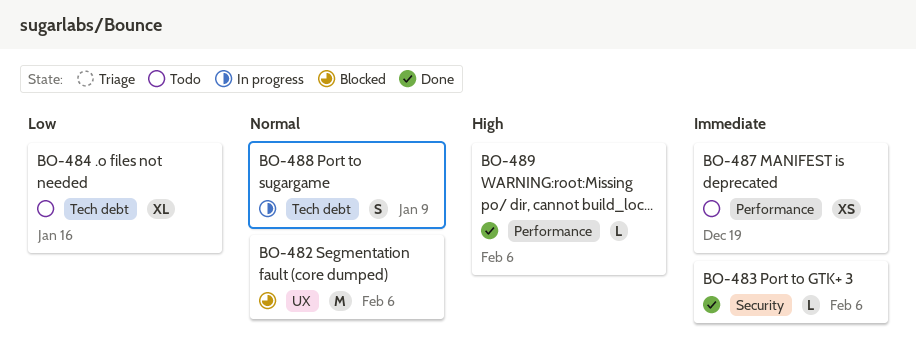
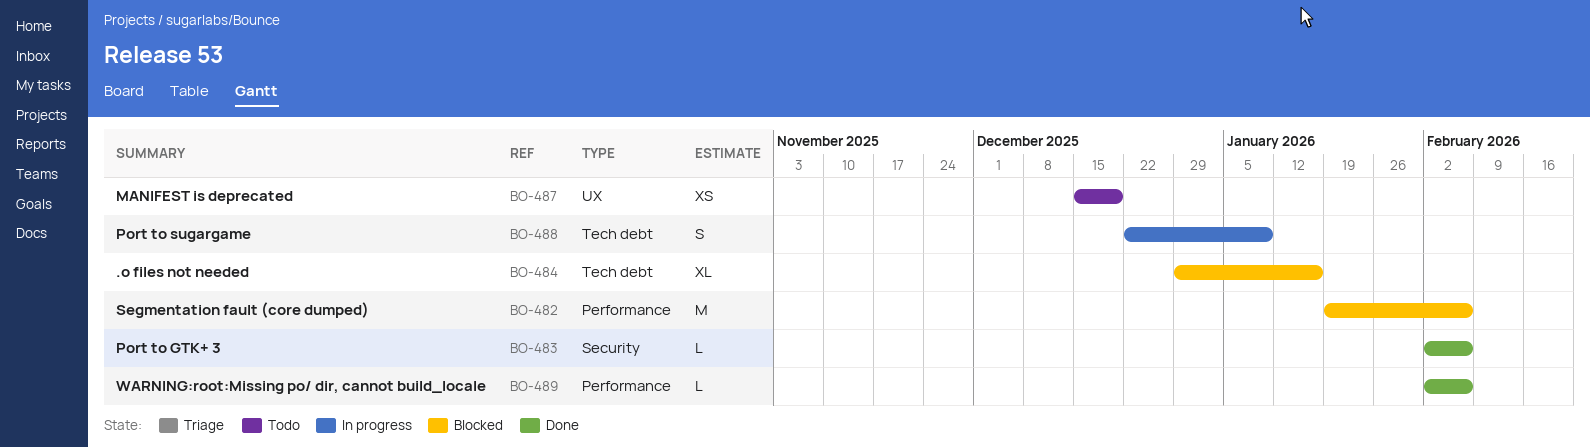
BO-482, label: UX -> Performance
BO-484, status: Todo -> Blocked
BO-487, label: Performance -> UX

